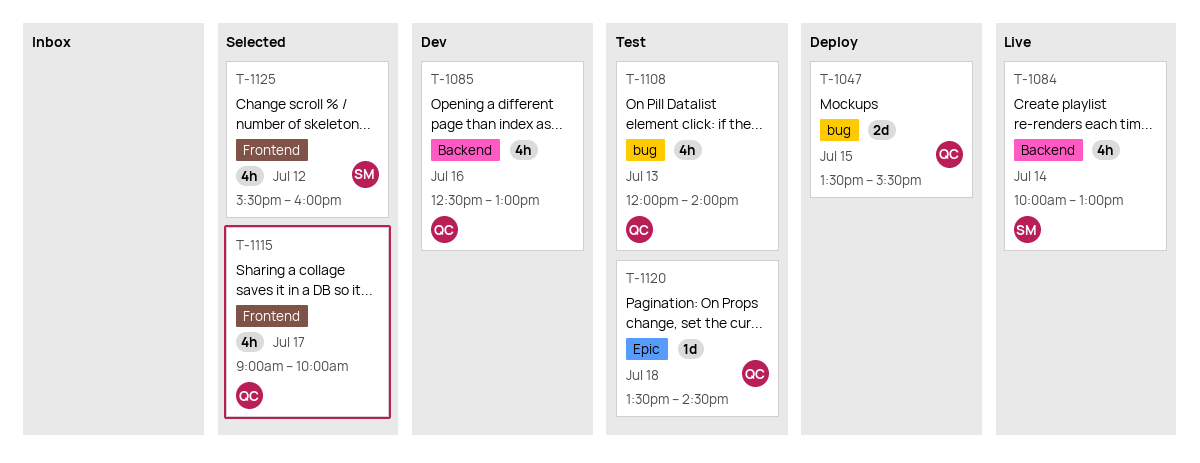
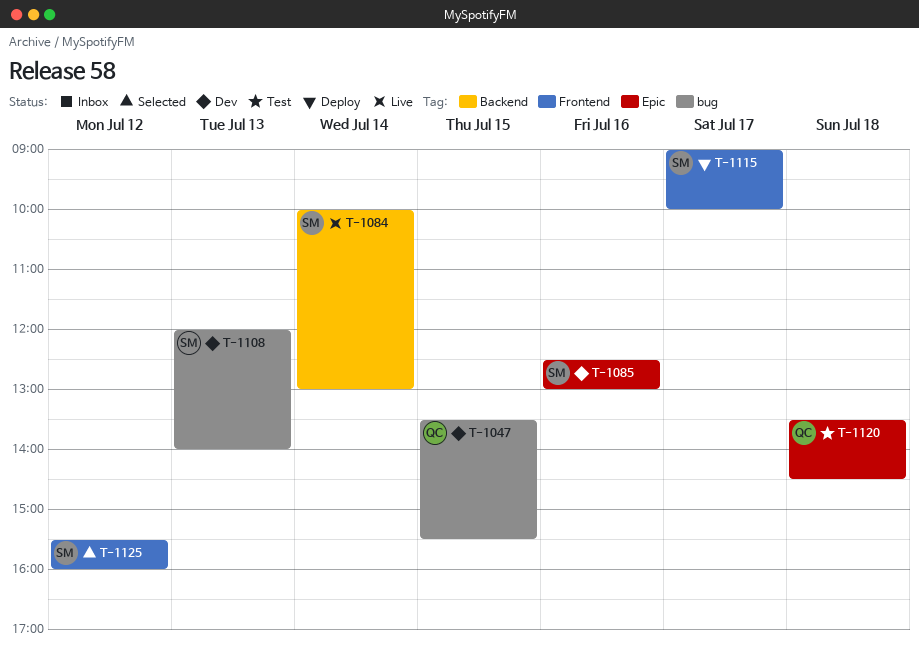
T-1047, status: Deploy -> Dev
T-1085, owner: QC -> SM
T-1085, label: Backend -> Epic
T-1108, status: Test -> Dev
T-1108, owner: QC -> SM
T-1115, status: Selected -> Deploy
T-1115, owner: QC -> SM

